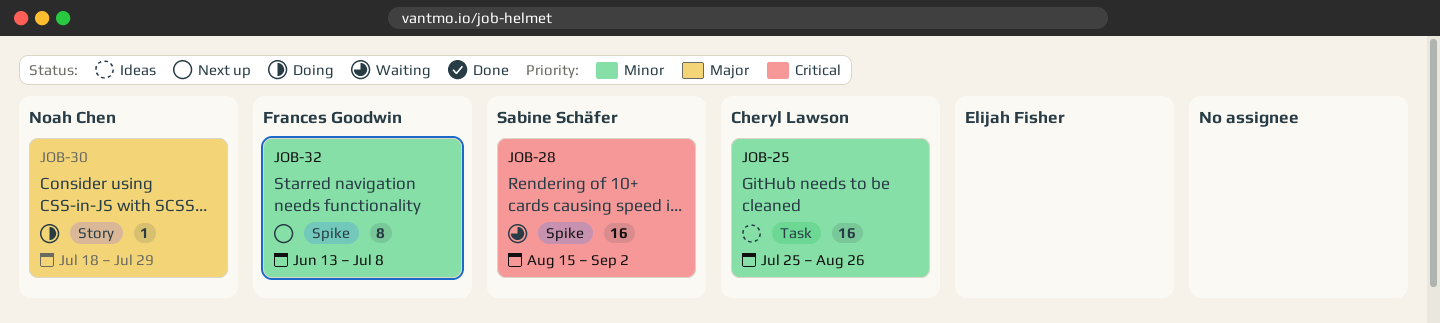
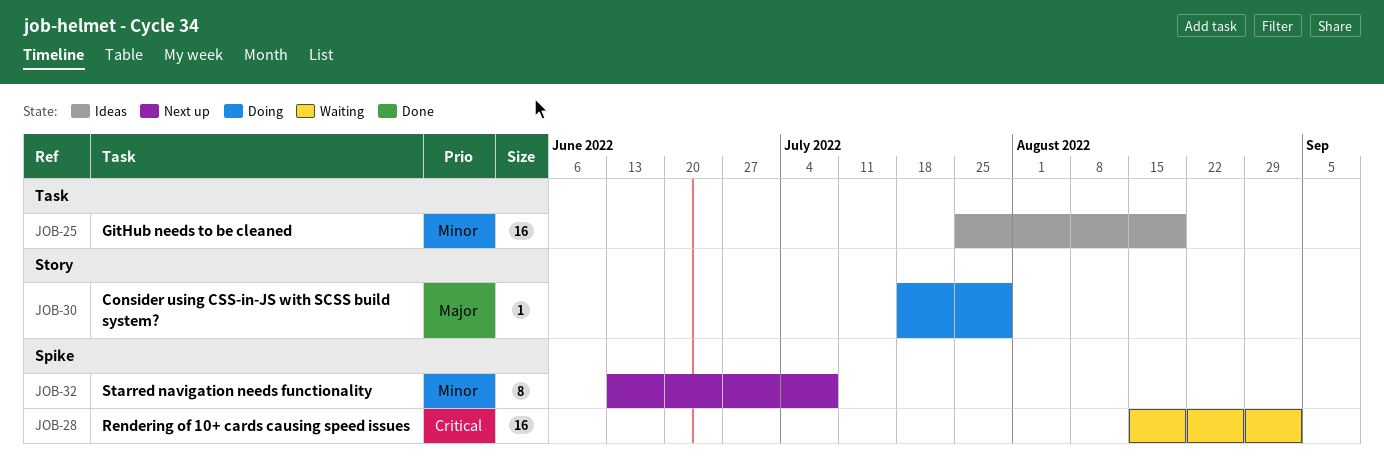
JOB-25, due: Aug 26 -> Aug 19

